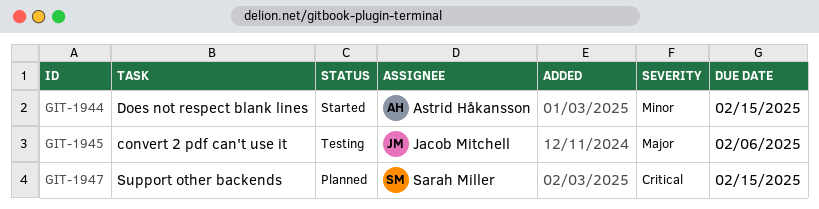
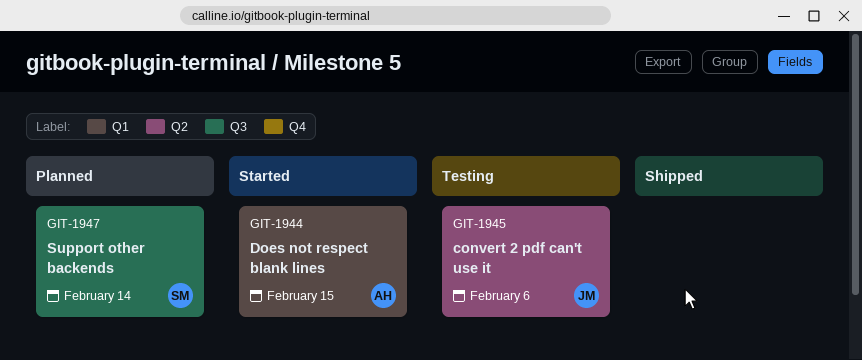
GIT-1947, due: Feb 15 -> Feb 14

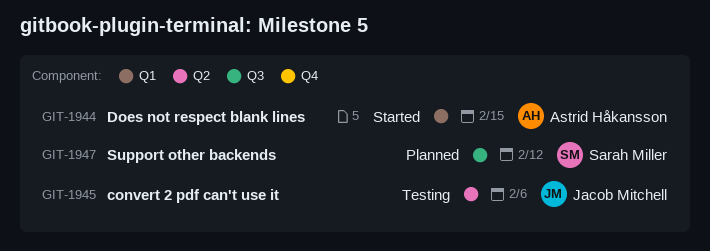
GIT-1947, due: Feb 14 -> Feb 12

